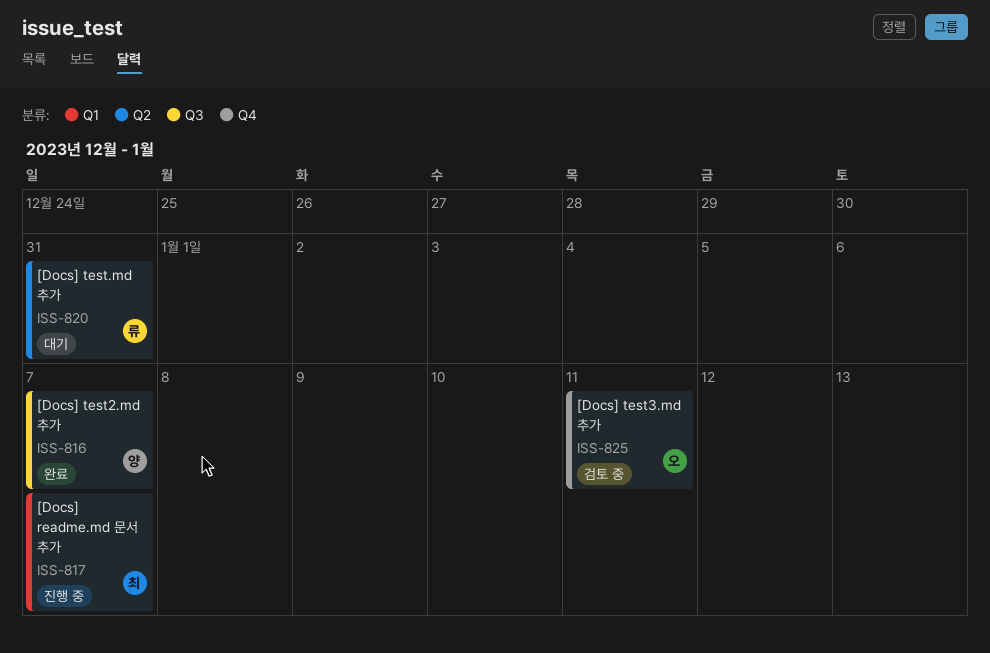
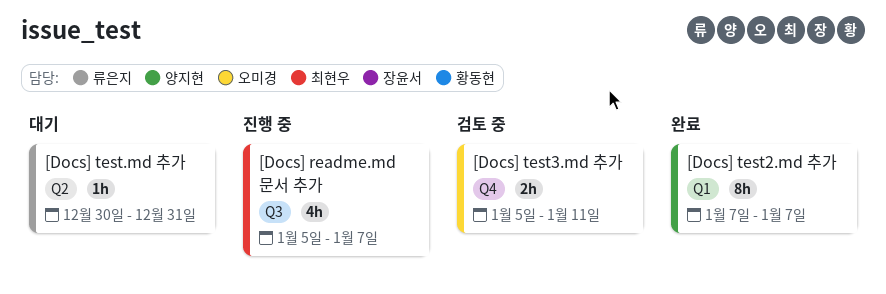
[Docs] readme.md 문서 추가, label: Q1 -> Q3
[Docs] test2.md 추가, label: Q3 -> Q1

